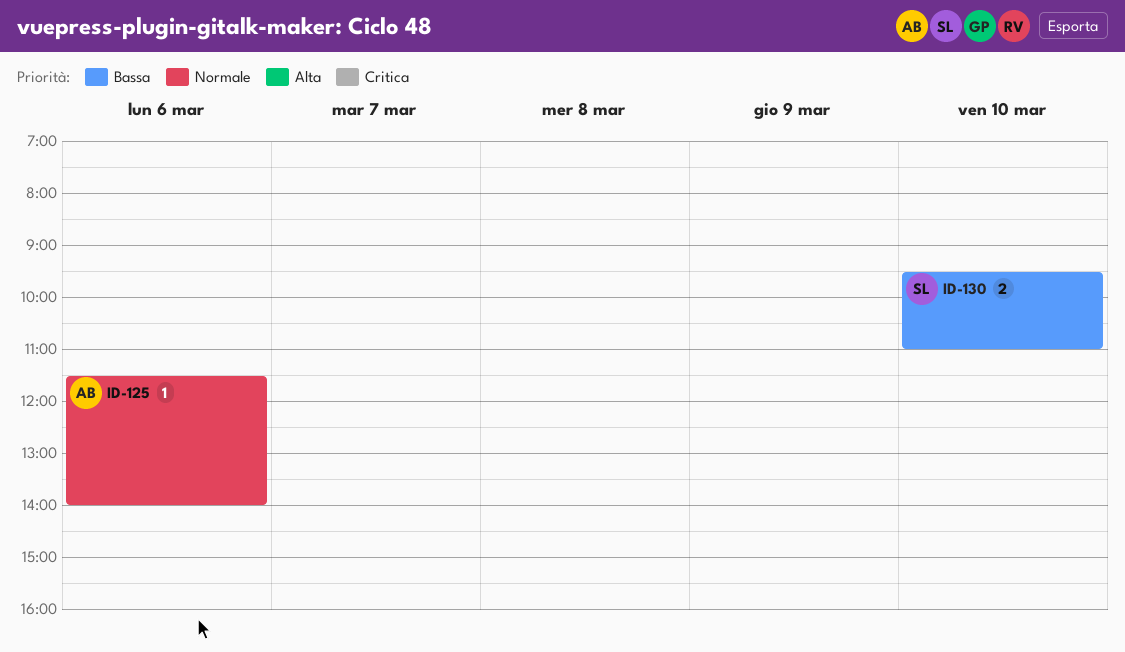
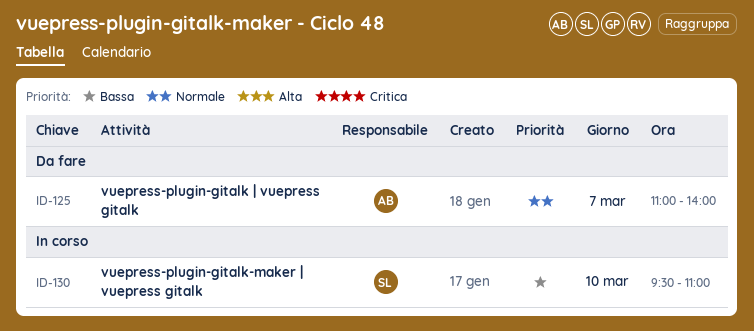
ID-125, day: Mar 6 -> Mar 7
ID-125, begins: 11:30 -> 11:00

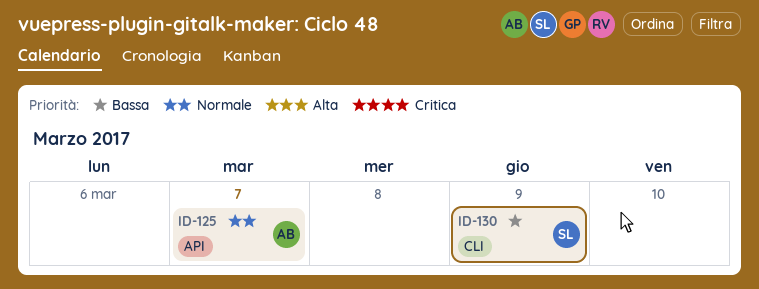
ID-130, day: Mar 10 -> Mar 9

